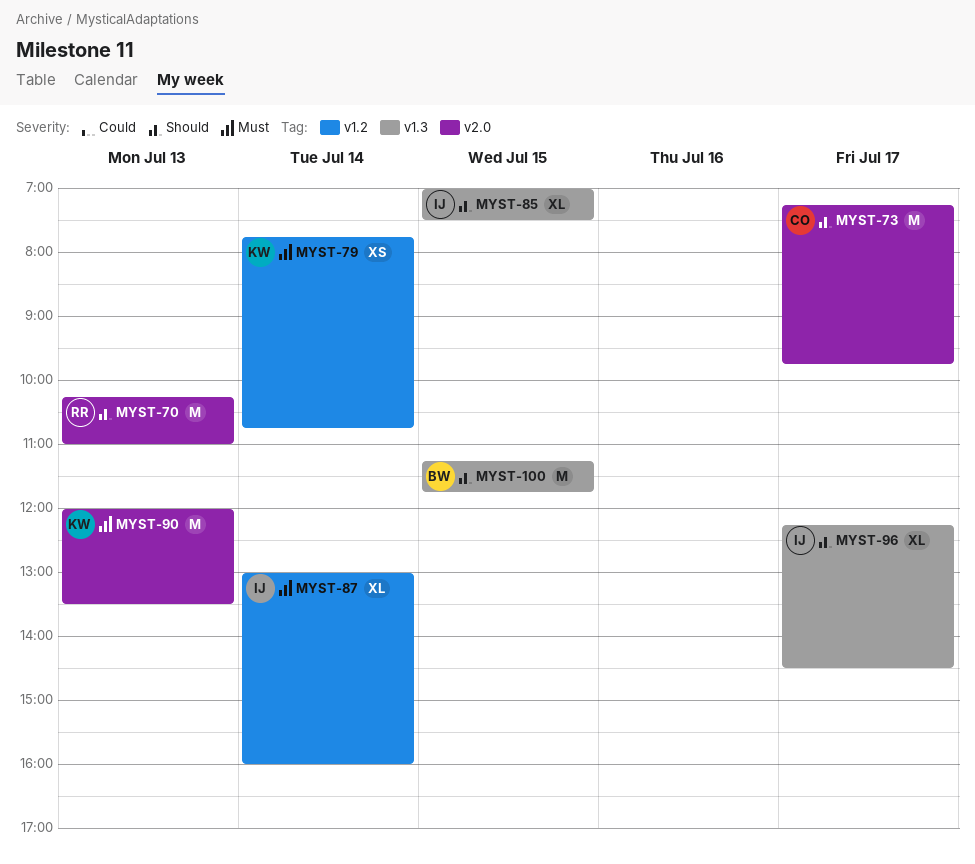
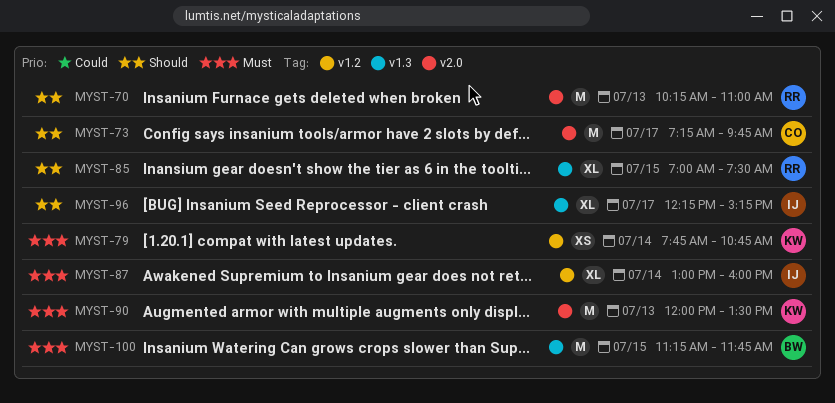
MYST-85, owner: IJ -> RR
MYST-96, ends: 14:30 -> 15:15
MYST-100, priority: Should -> Must

